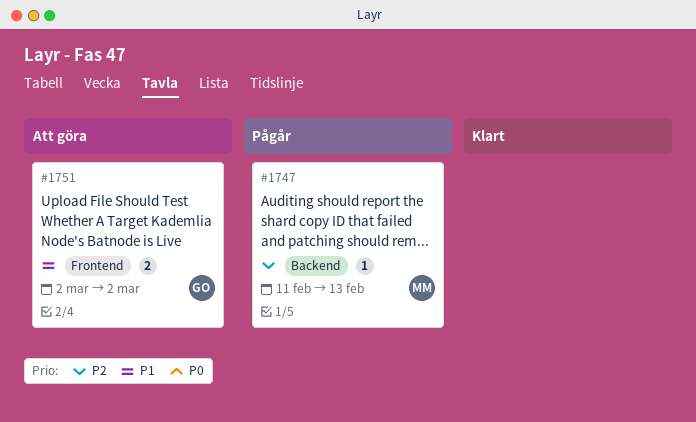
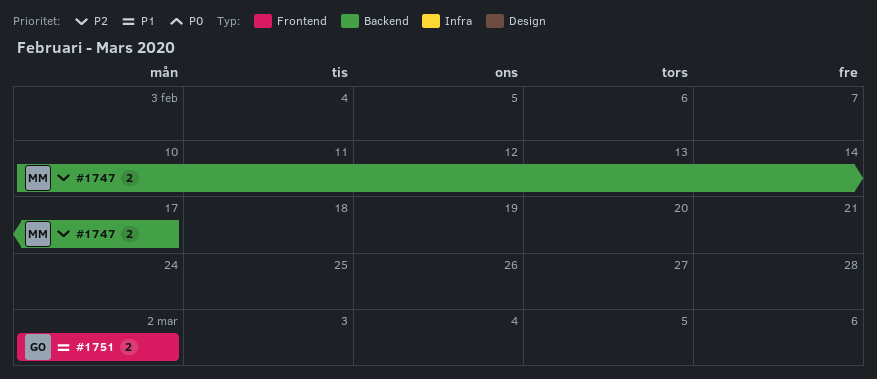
#1747, estimate: 1 -> 2
#1747, start: Feb 11 -> Feb 10
#1747, due: Feb 13 -> Feb 17

